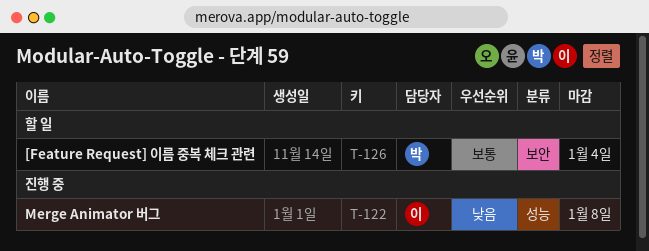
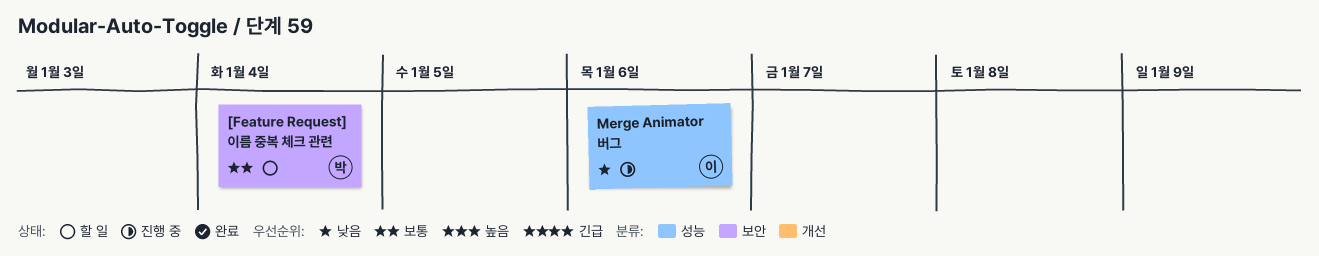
Merge Animator 버그, due: Jan 8 -> Jan 6

